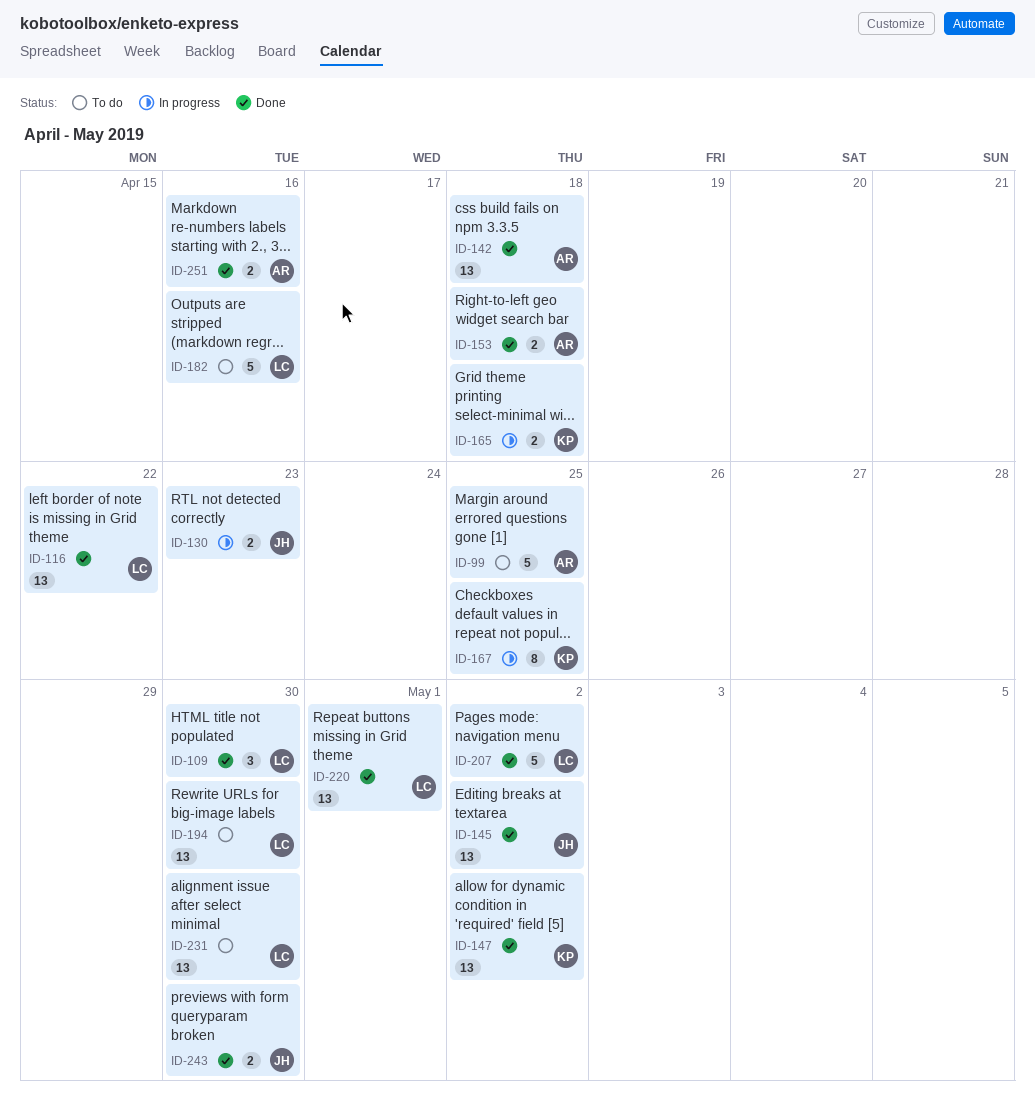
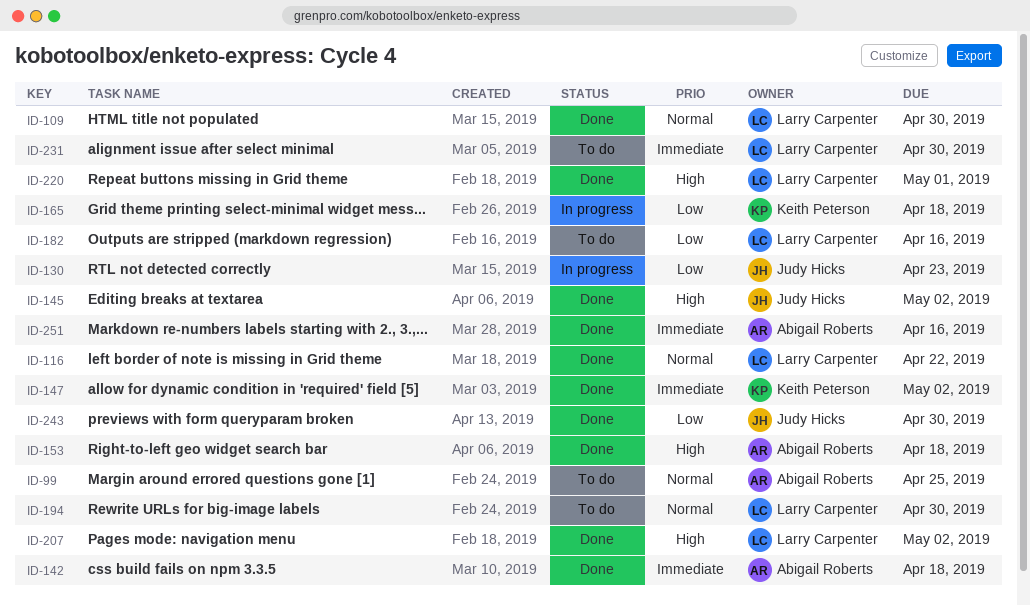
ID-167: present -> none

